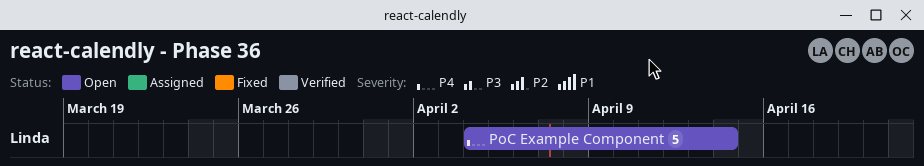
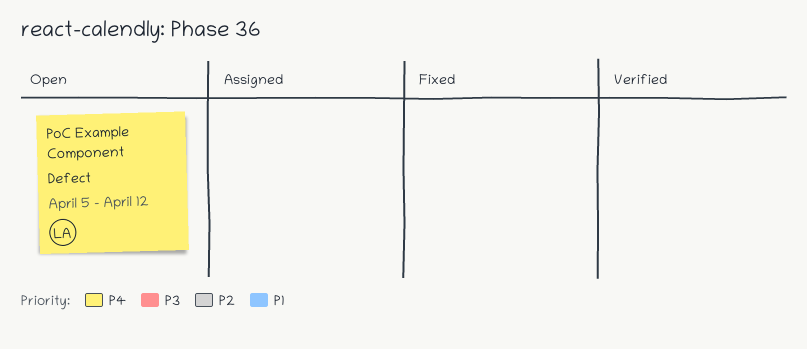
PoC Example Component, start: Apr 4 -> Apr 5
PoC Example Component, due: Apr 14 -> Apr 12

